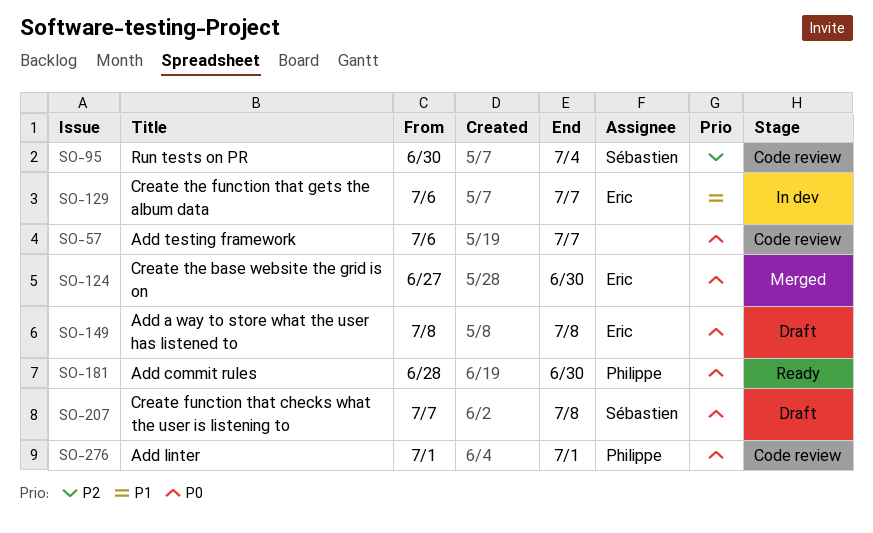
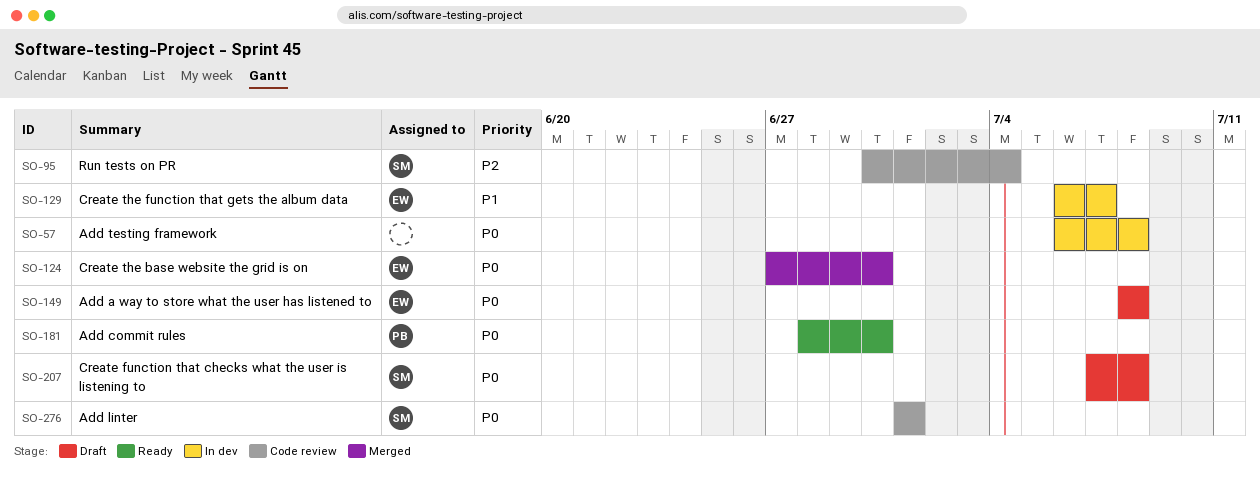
SO-57, status: Code review -> In dev
SO-57, due: Jul 7 -> Jul 8
SO-276, owner: Philippe -> Sébastien

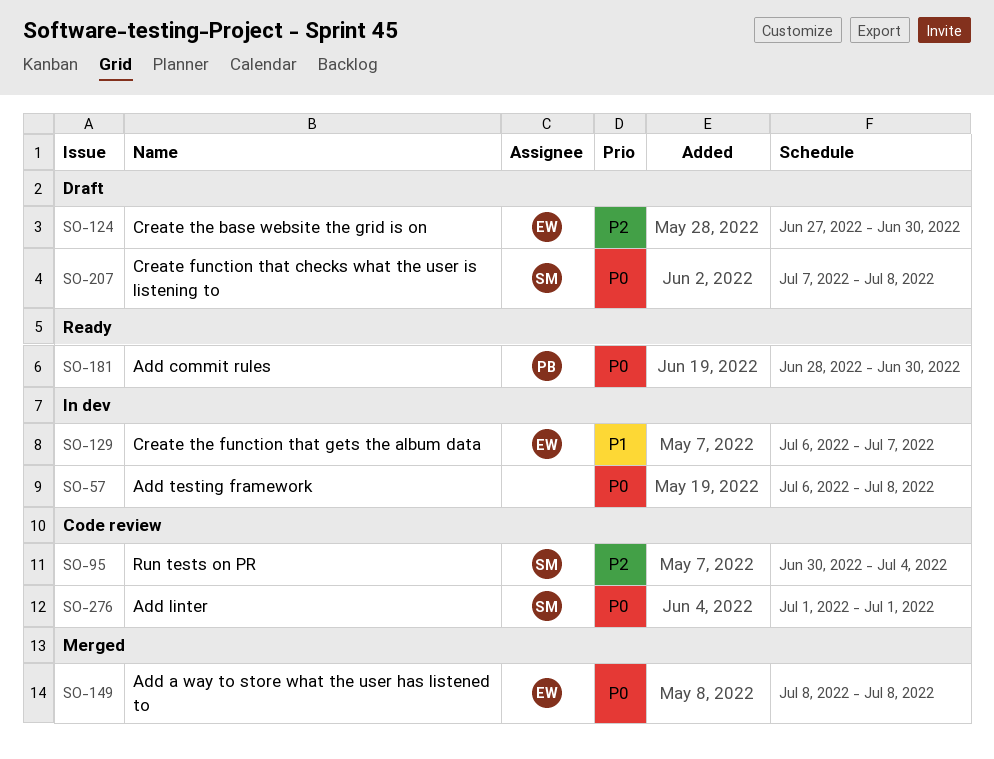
SO-124, status: Merged -> Draft
SO-124, priority: P0 -> P2
SO-149, status: Draft -> Merged

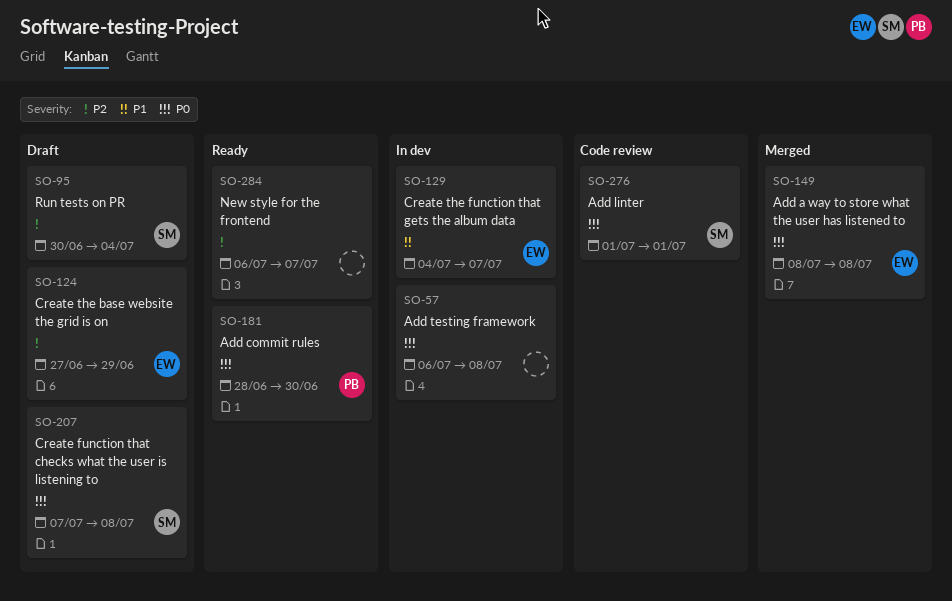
SO-95, status: Code review -> Draft
SO-124, due: Jun 30 -> Jun 29
SO-129, start: Jul 6 -> Jul 4
SO-284: none -> present

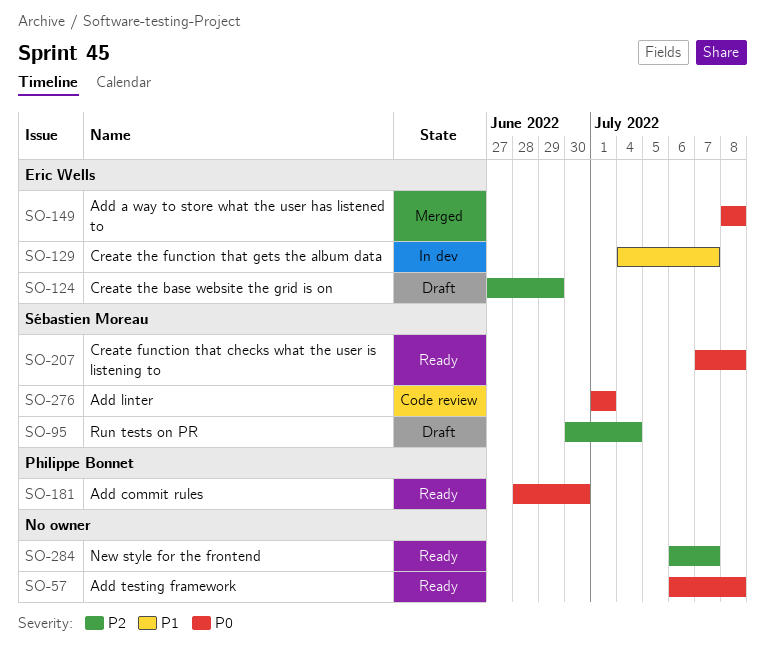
SO-57, status: In dev -> Ready
SO-207, status: Draft -> Ready

